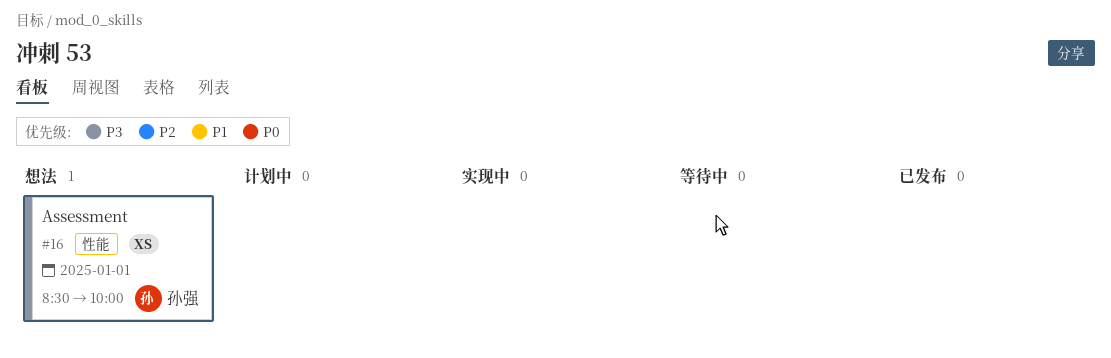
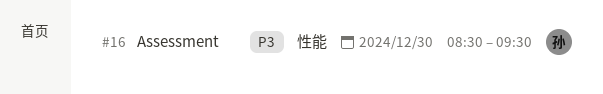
#16, day: Jan 1 -> Dec 30
#16, ends: 10:00 -> 09:30

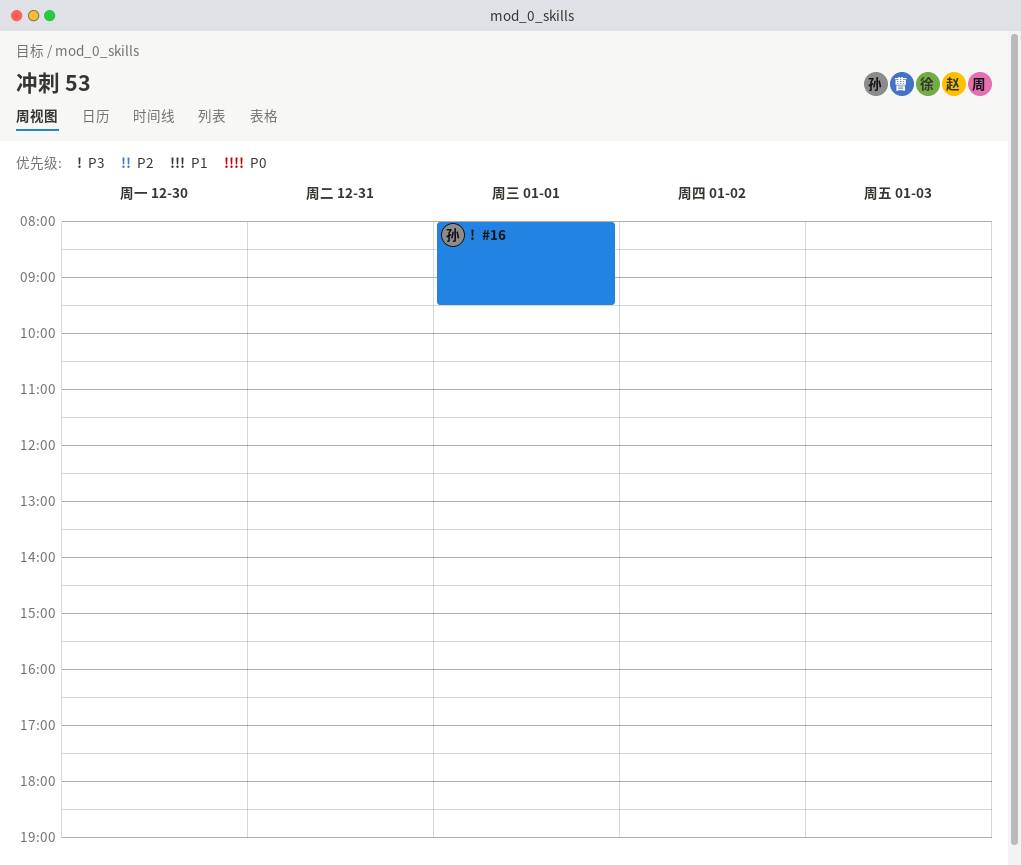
#16, day: Dec 30 -> Jan 1
#16, begins: 08:30 -> 08:00

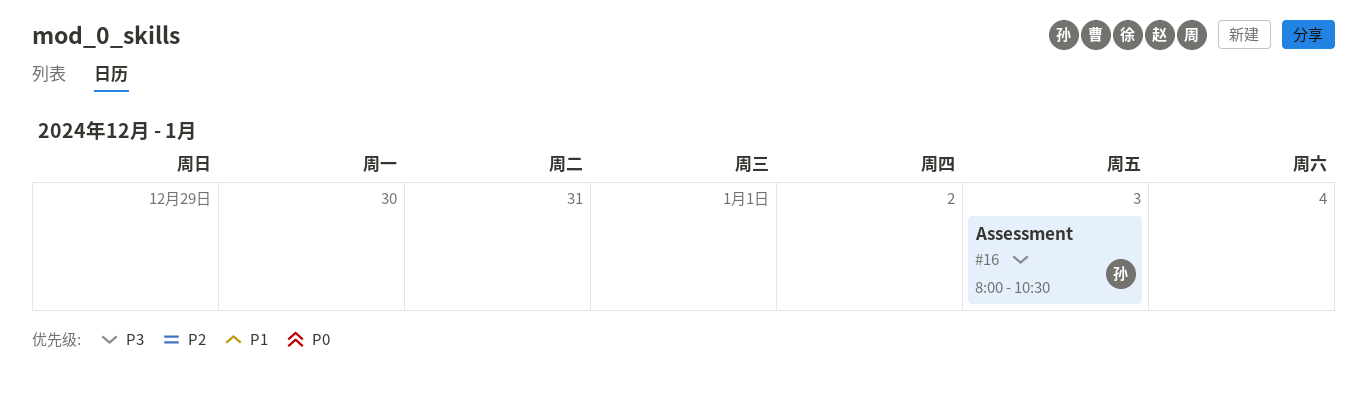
#16, day: Jan 1 -> Jan 3
#16, ends: 09:30 -> 10:30

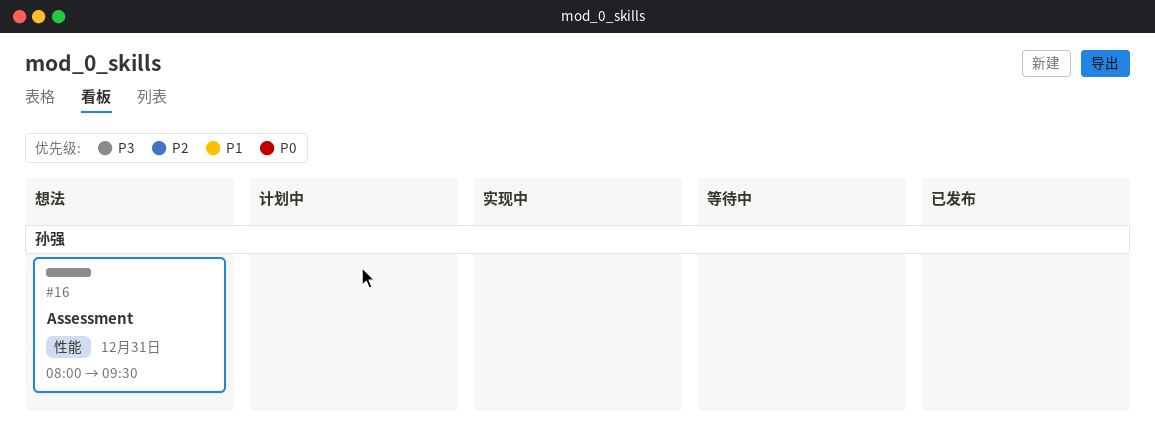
#16, day: Jan 3 -> Dec 31
#16, ends: 10:30 -> 09:30

